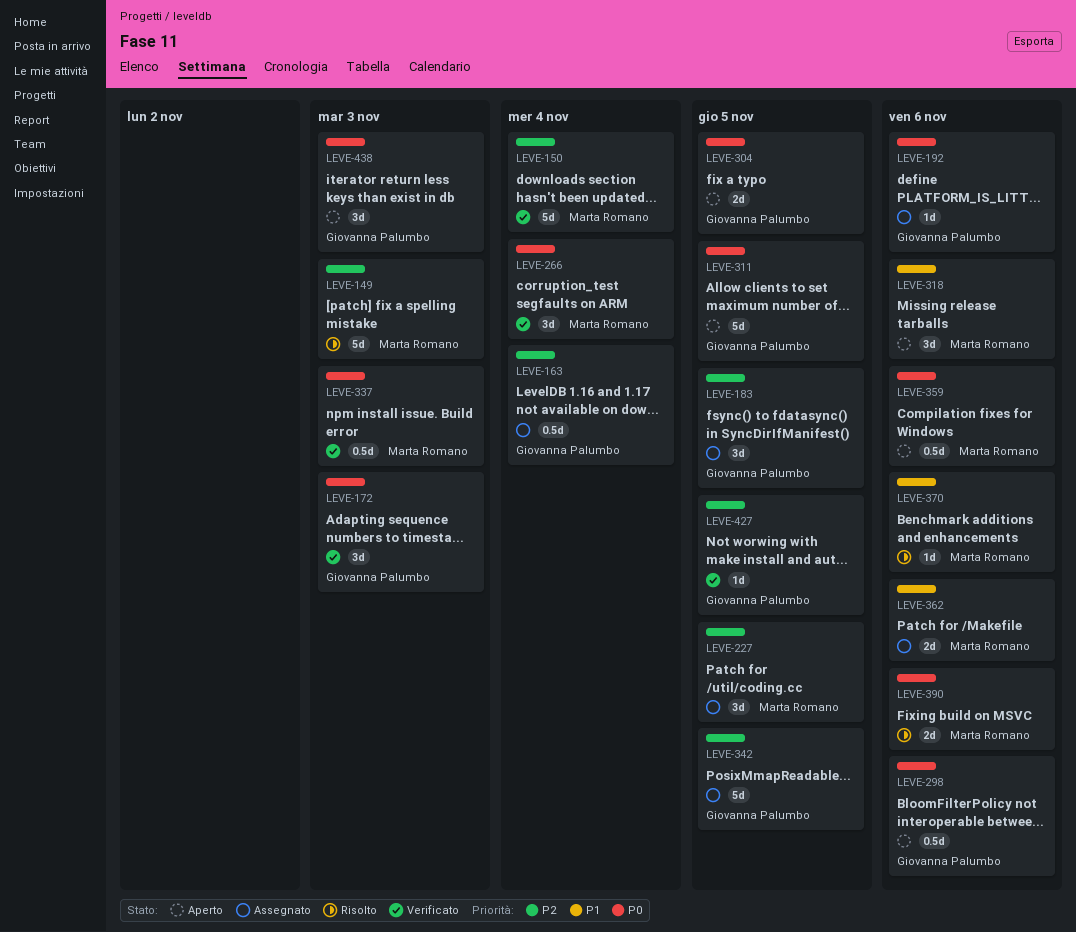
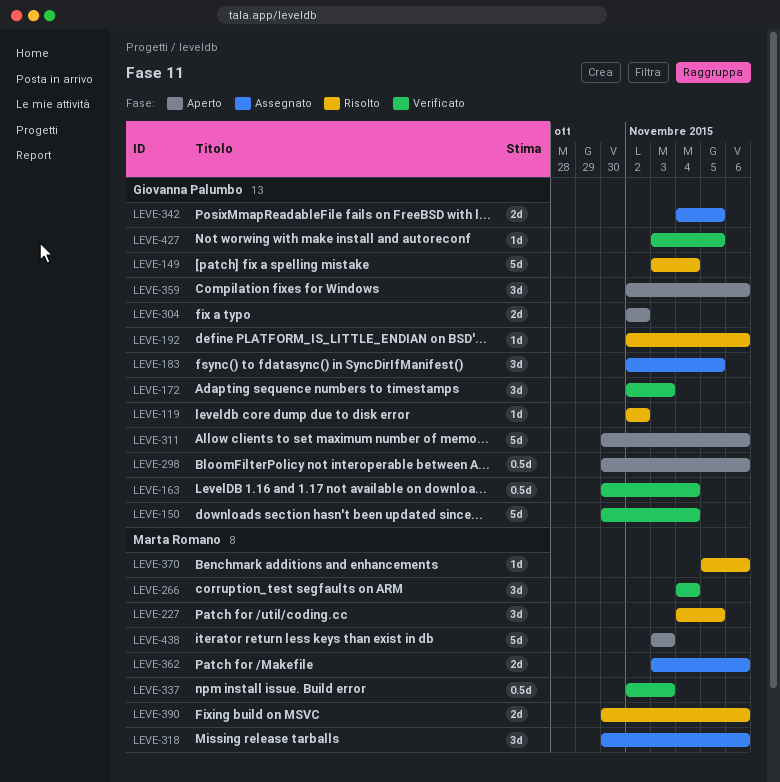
LEVE-119: none -> present
LEVE-149, owner: Marta Romano -> Giovanna Palumbo
LEVE-149, due: Nov 3 -> Nov 4
LEVE-150, owner: Marta Romano -> Giovanna Palumbo
LEVE-163, status: Assegnato -> Verificato
LEVE-192, status: Assegnato -> Risolto
LEVE-227, status: Assegnato -> Risolto
LEVE-304, due: Nov 5 -> Nov 2
LEVE-311, due: Nov 5 -> Nov 6
LEVE-318, status: Aperto -> Assegnato
LEVE-342, estimate: 5d -> 2d
LEVE-359, owner: Marta Romano -> Giovanna Palumbo
LEVE-359, estimate: 0.5d -> 3d
LEVE-438, owner: Giovanna Palumbo -> Marta Romano
LEVE-438, estimate: 3d -> 5d

